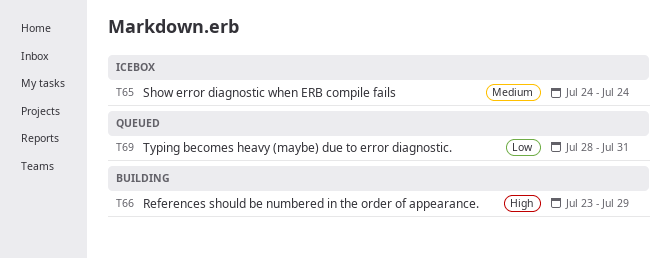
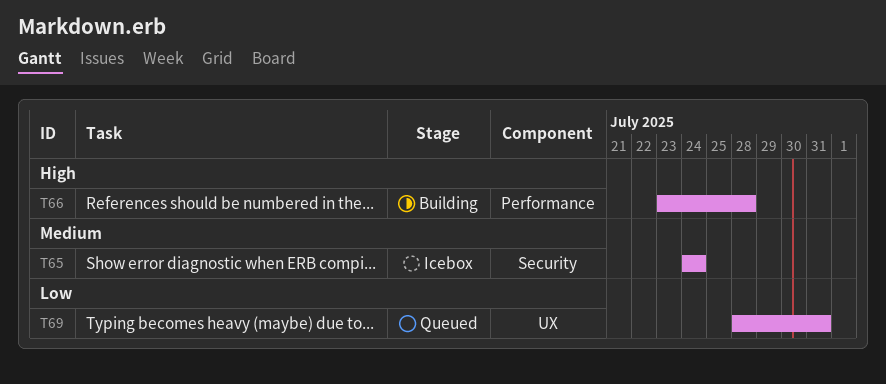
T66, due: Jul 29 -> Jul 28

